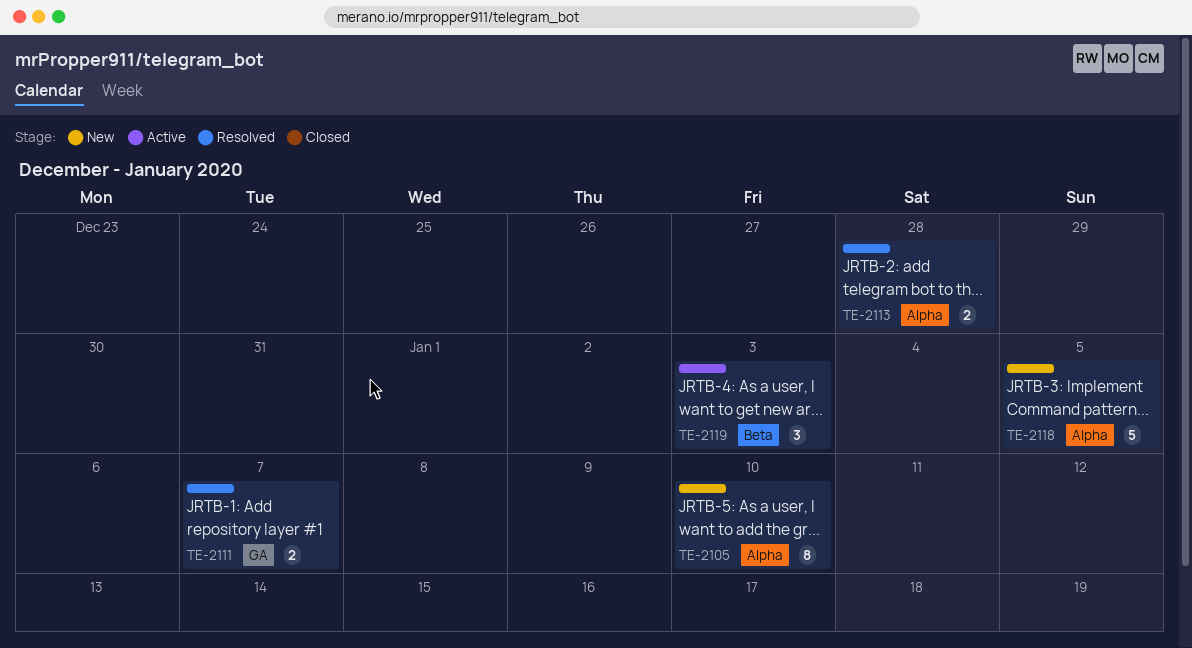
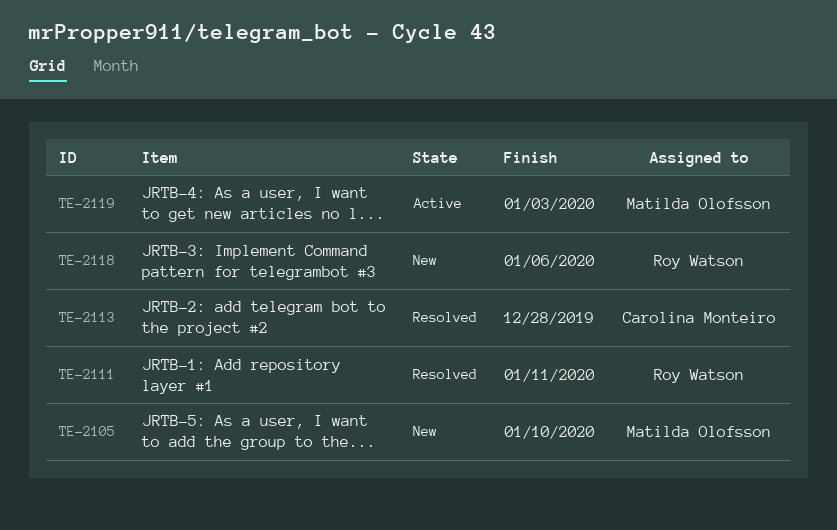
TE-2111, due: Jan 7 -> Jan 11
TE-2118, due: Jan 5 -> Jan 6

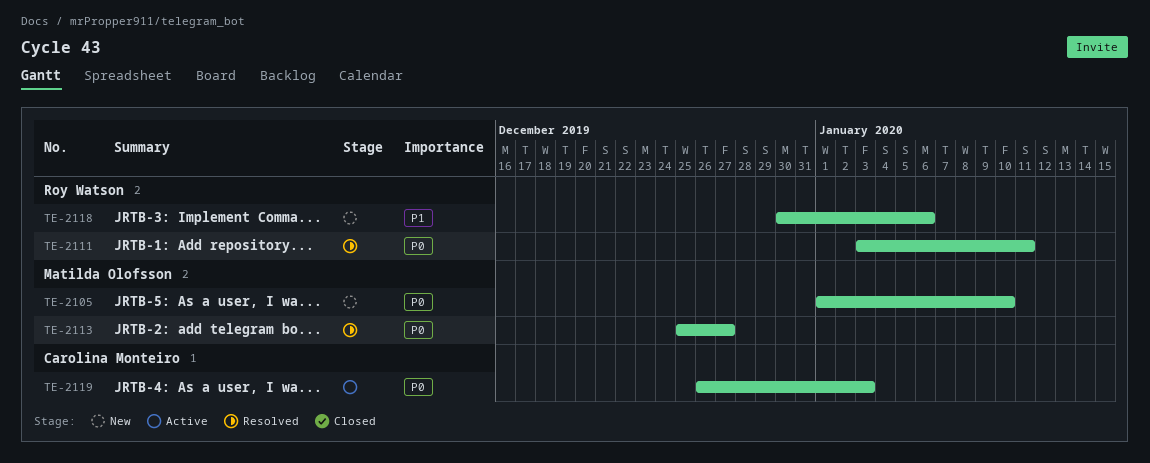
TE-2113, owner: Carolina Monteiro -> Matilda Olofsson
TE-2113, due: Dec 28 -> Dec 27
TE-2119, owner: Matilda Olofsson -> Carolina Monteiro

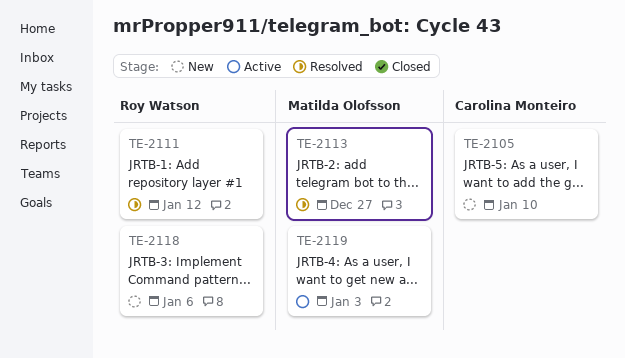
TE-2105, owner: Matilda Olofsson -> Carolina Monteiro
TE-2111, due: Jan 11 -> Jan 12
TE-2119, owner: Carolina Monteiro -> Matilda Olofsson

